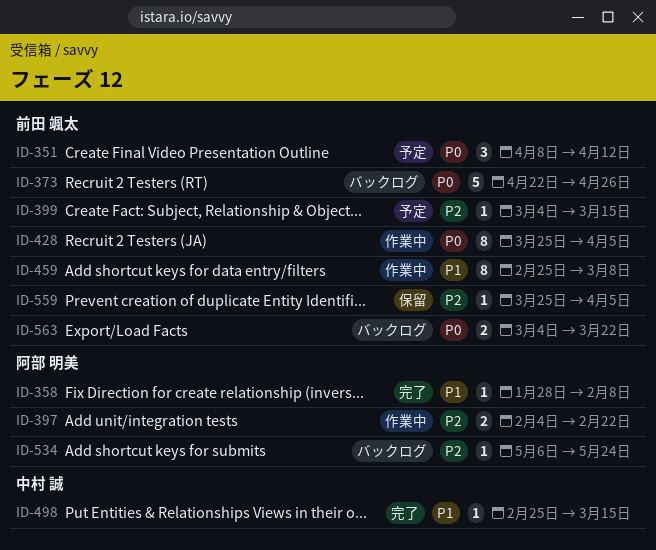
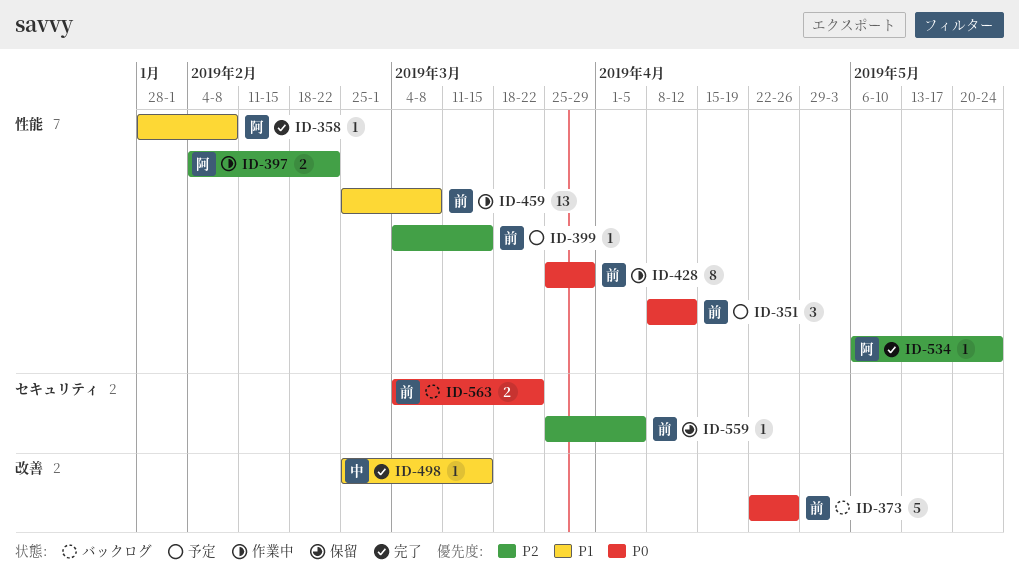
ID-428, due: Apr 5 -> Mar 29
ID-459, estimate: 8 -> 13
ID-534, status: バックログ -> 完了

